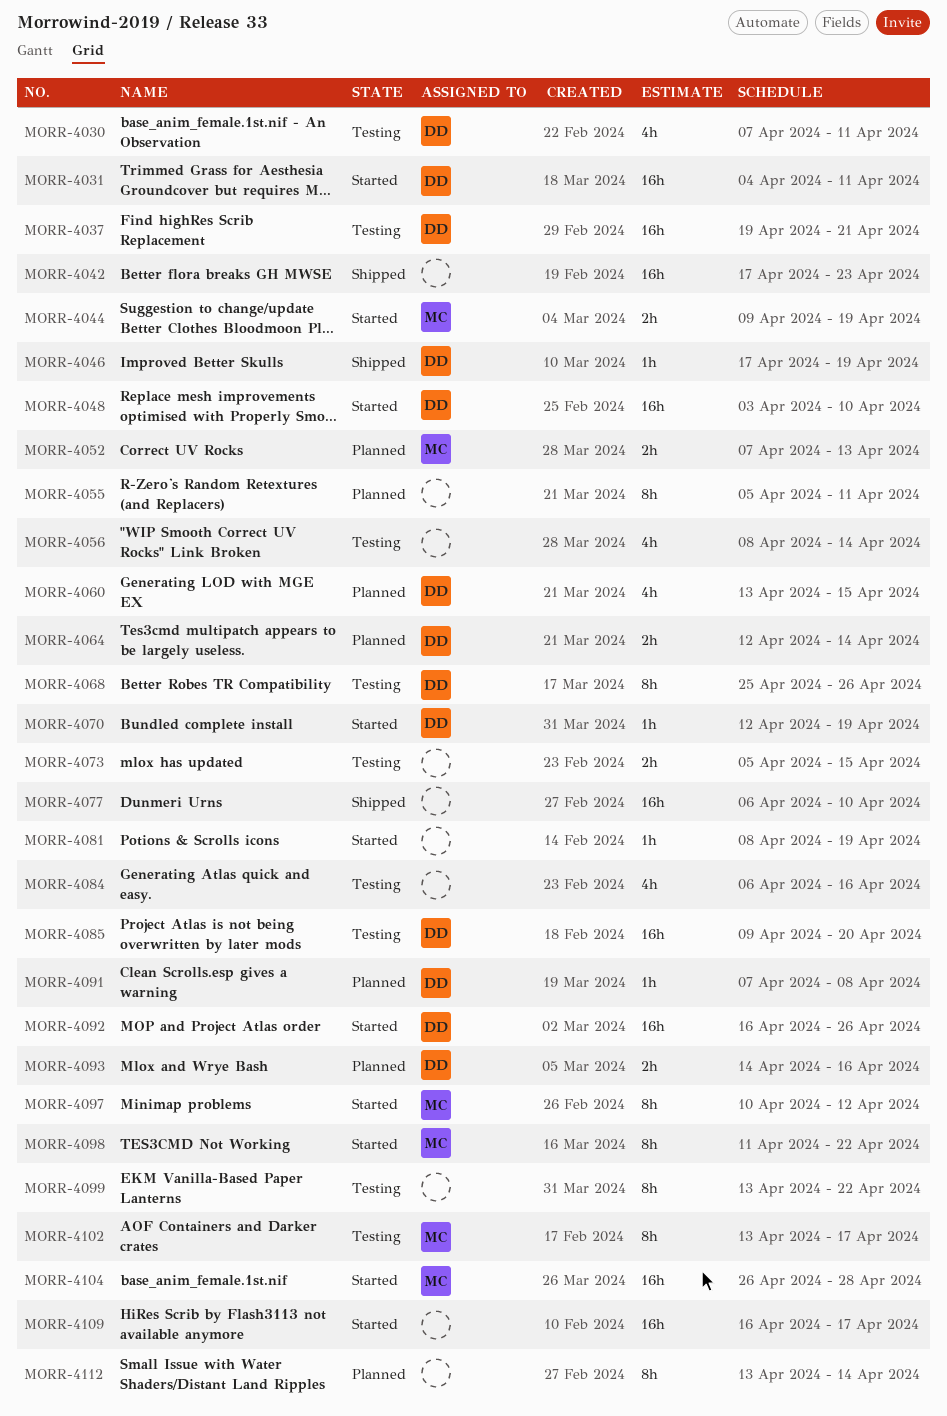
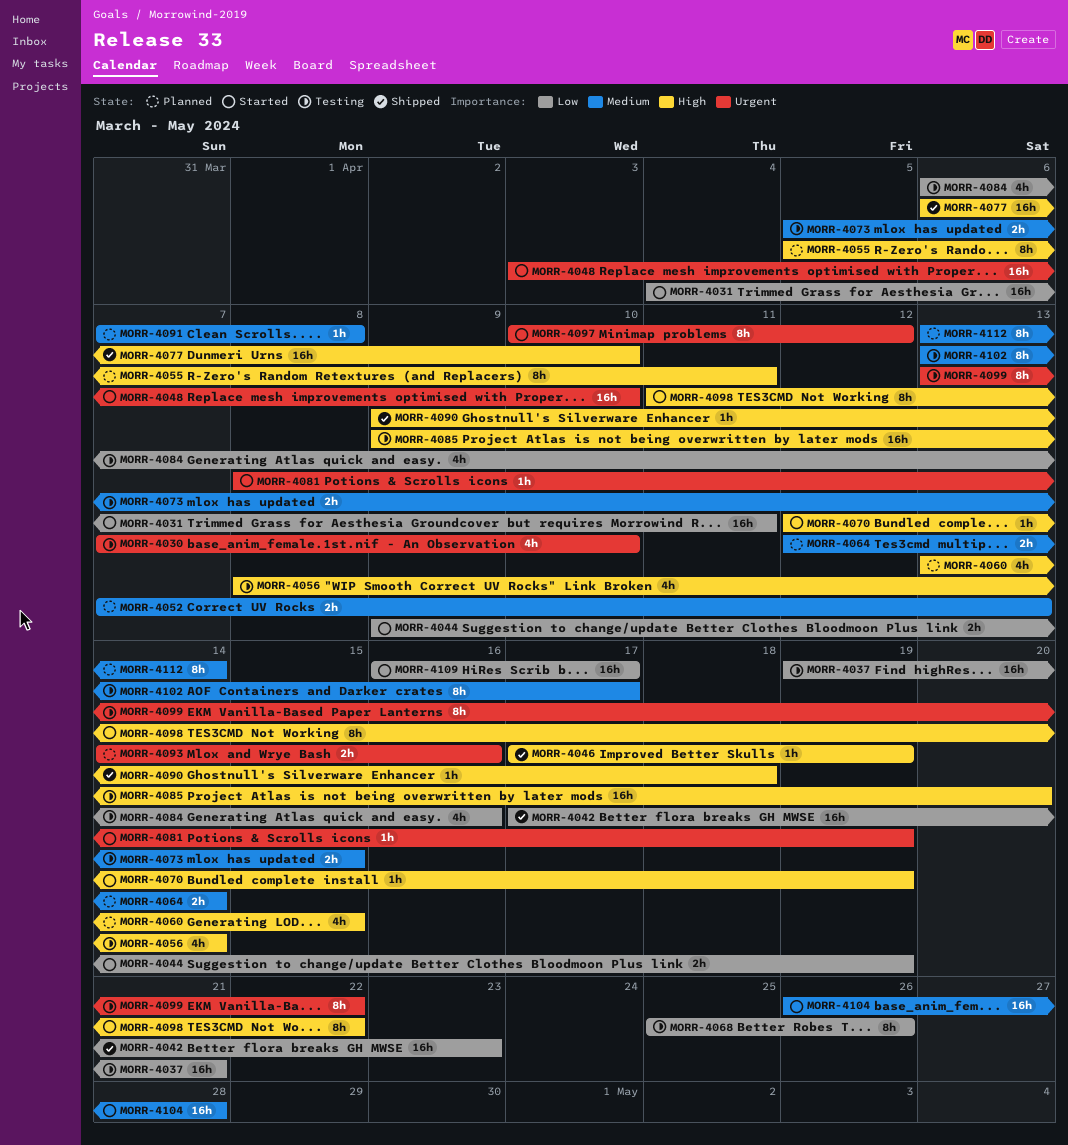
MORR-4030, due: Apr 11 -> Apr 10
MORR-4090: none -> present
MORR-4092: present -> none

